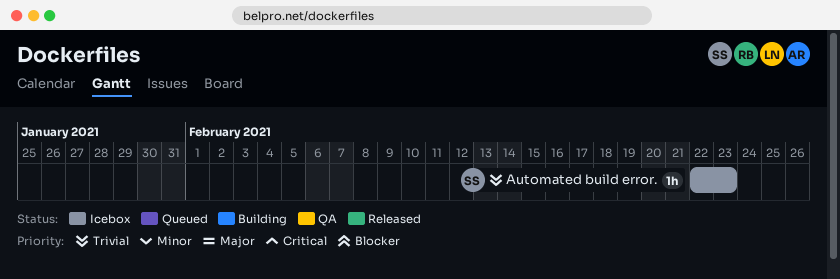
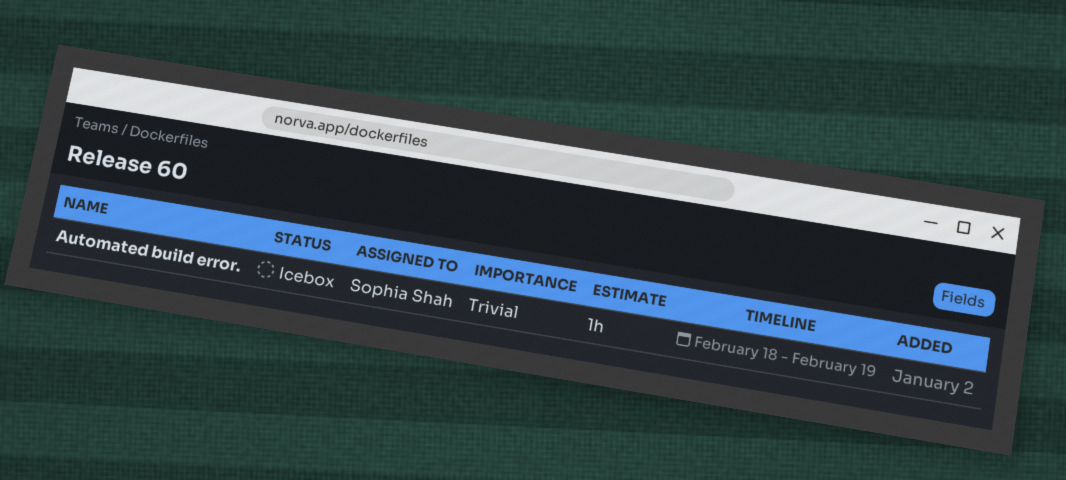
Automated build error., start: Feb 22 -> Feb 18
Automated build error., due: Feb 23 -> Feb 19

